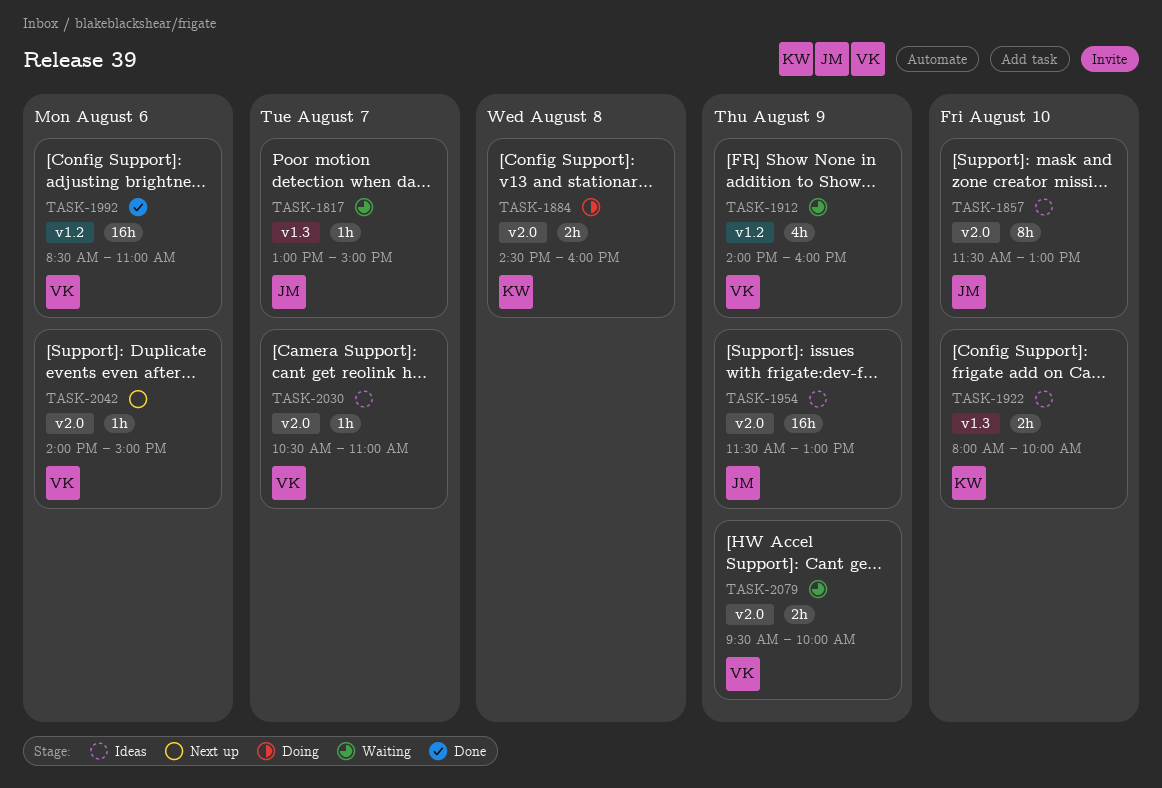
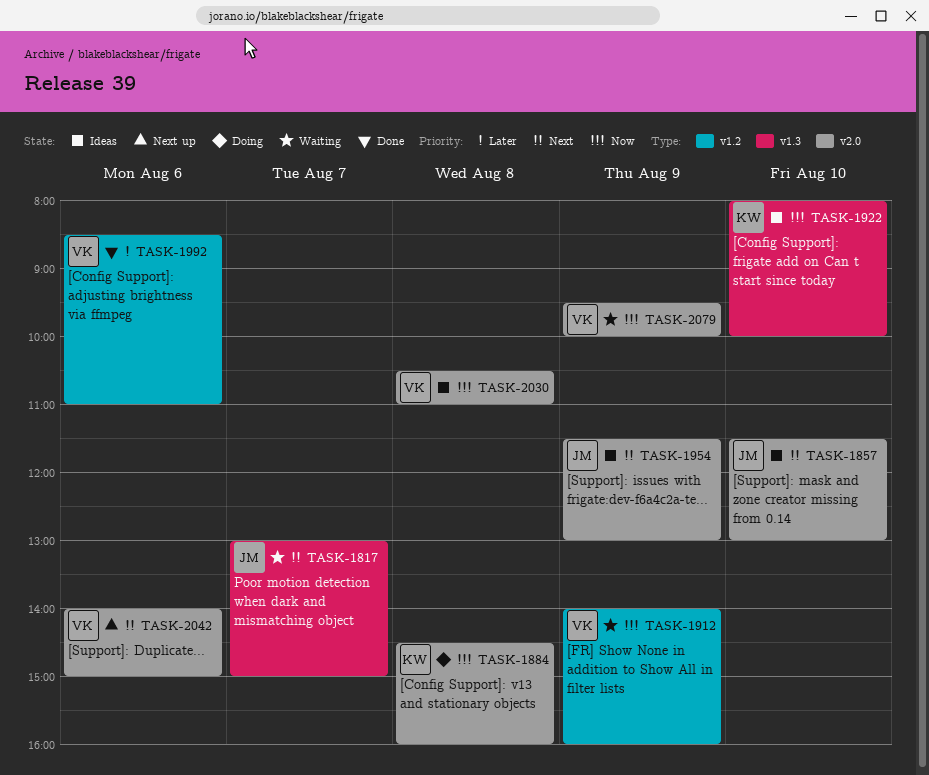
TASK-2030, day: Aug 7 -> Aug 8

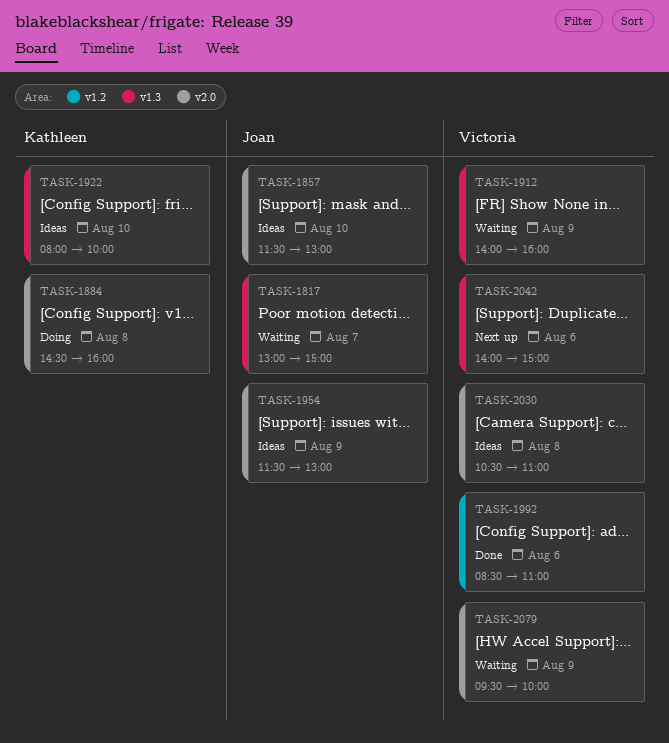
TASK-1912, label: v1.2 -> v1.3
TASK-2042, label: v2.0 -> v1.3

